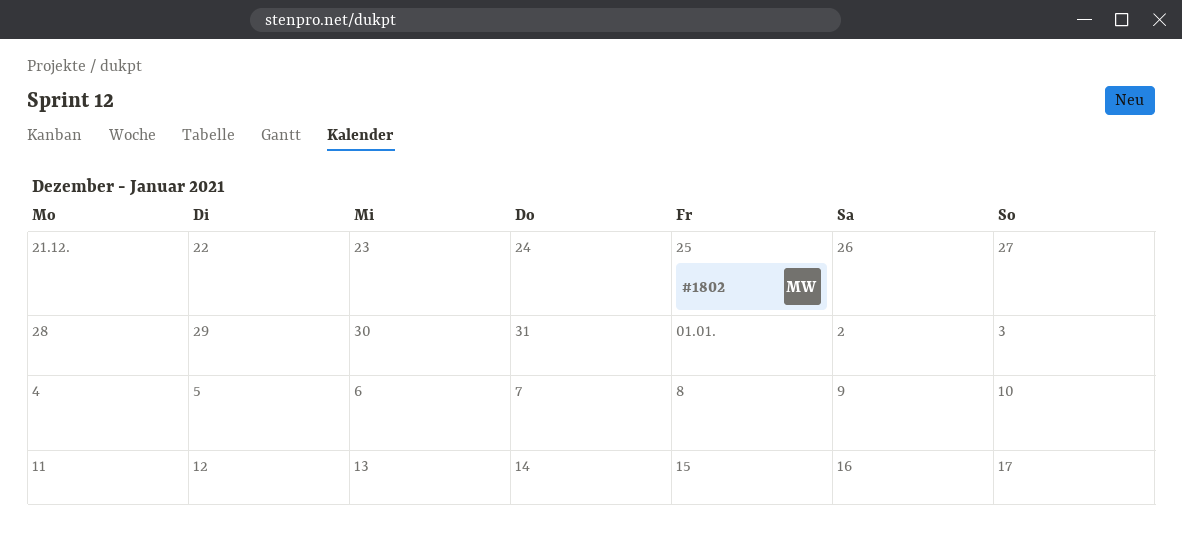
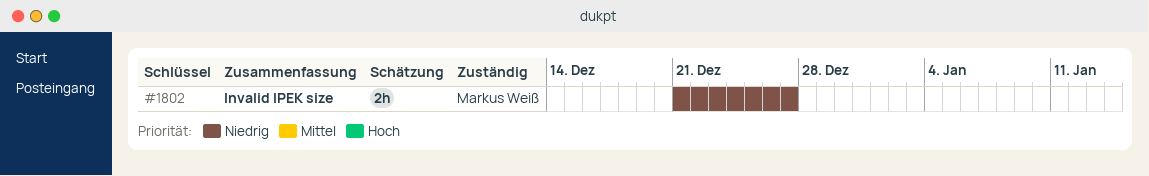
#1802, due: Dec 25 -> Dec 27

